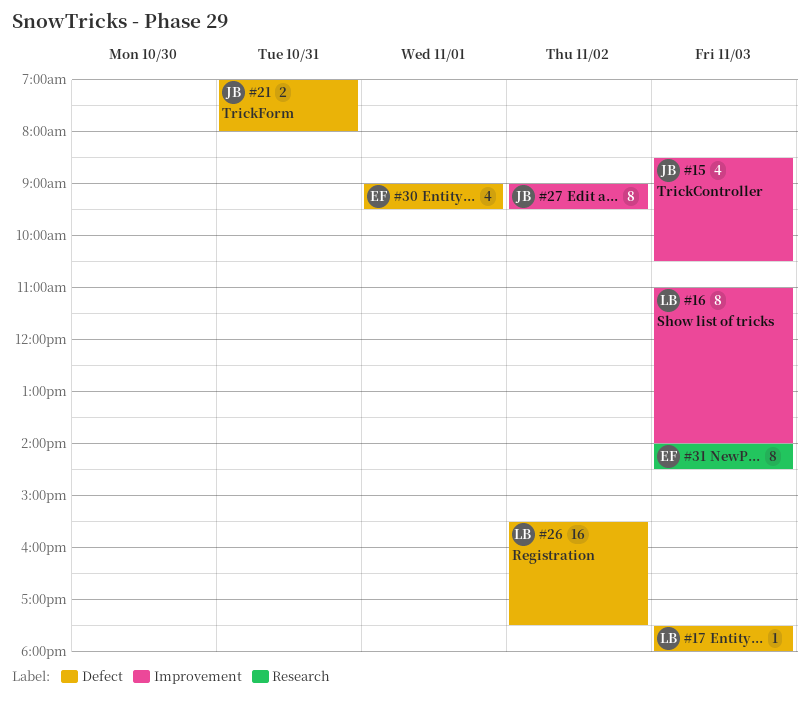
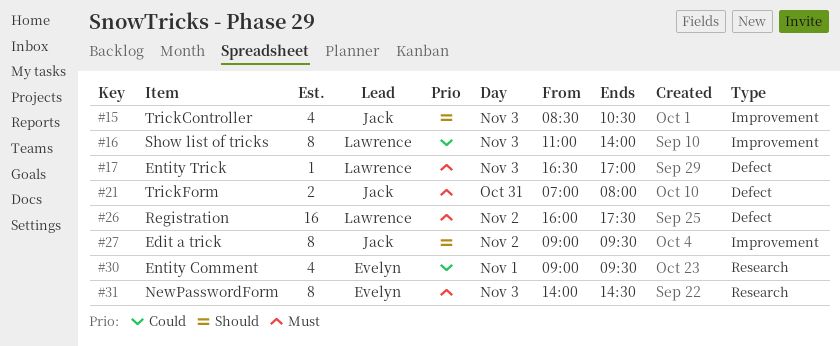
#17, begins: 17:30 -> 16:30
#17, ends: 18:00 -> 17:00
#26, begins: 15:30 -> 16:00
#30, label: Defect -> Research

